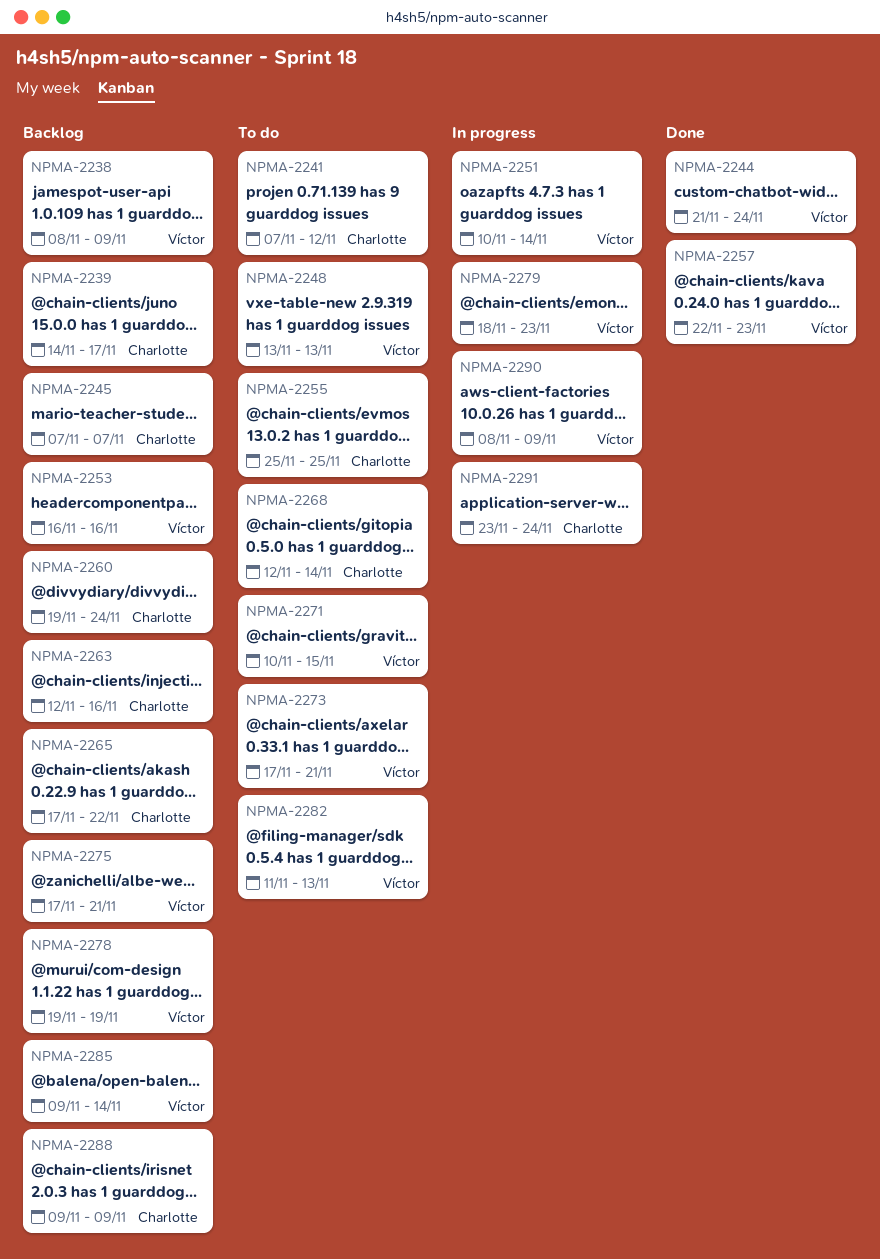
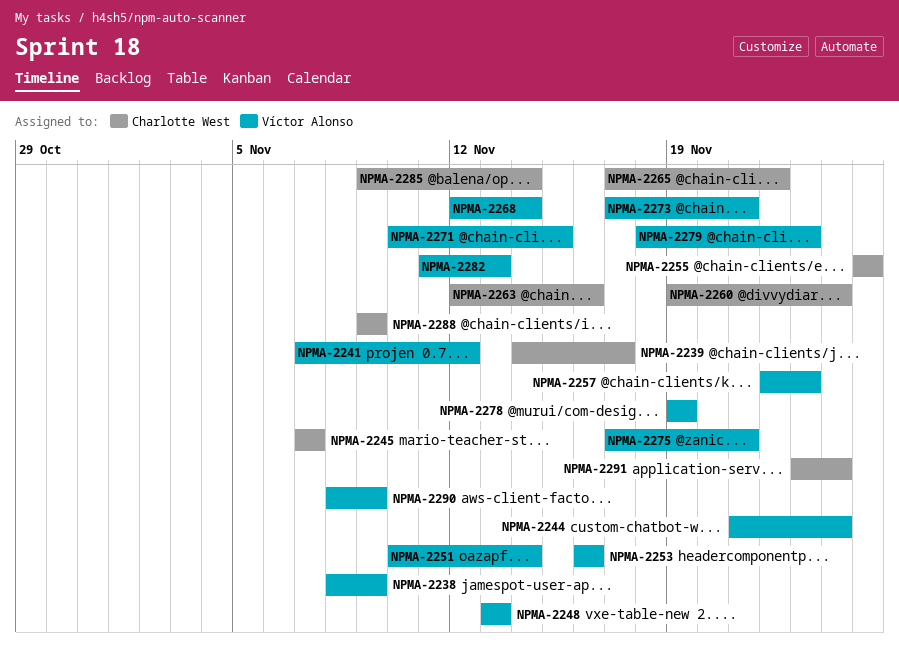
NPMA-2241, owner: Charlotte West -> Víctor Alonso
NPMA-2268, owner: Charlotte West -> Víctor Alonso
NPMA-2285, owner: Víctor Alonso -> Charlotte West

